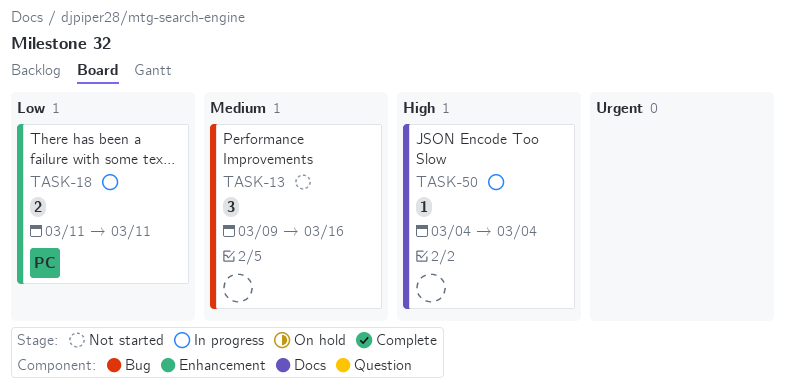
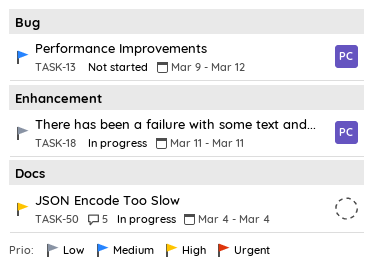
TASK-13, owner: none -> PC
TASK-13, due: Mar 16 -> Mar 12

